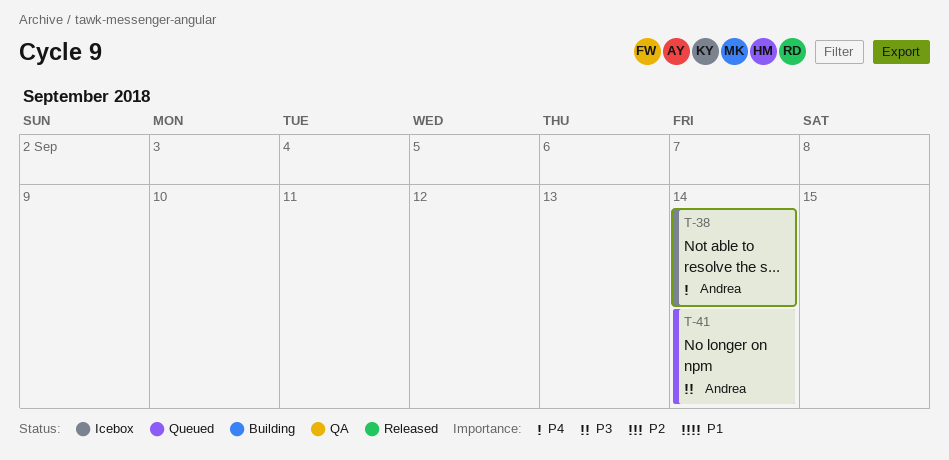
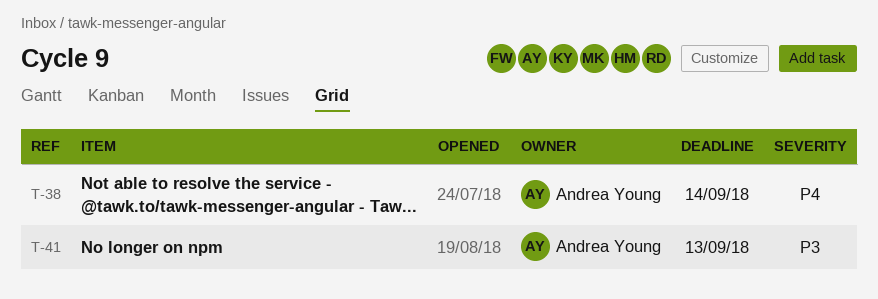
T-41, due: Sep 14 -> Sep 13

